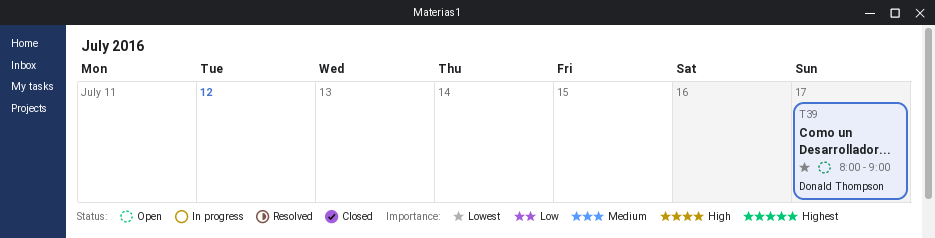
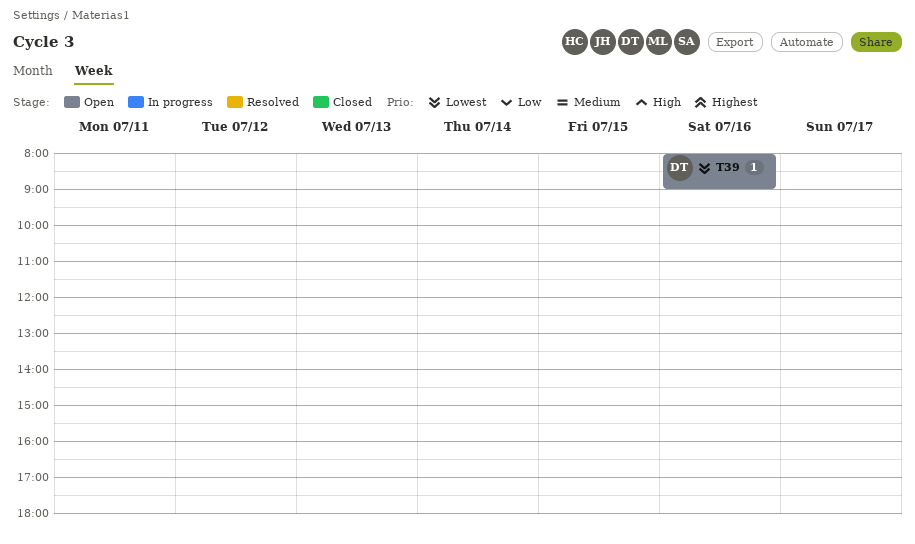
T39, day: Jul 17 -> Jul 16

